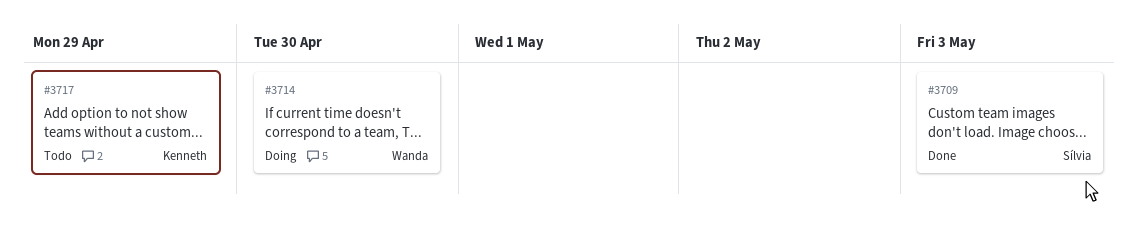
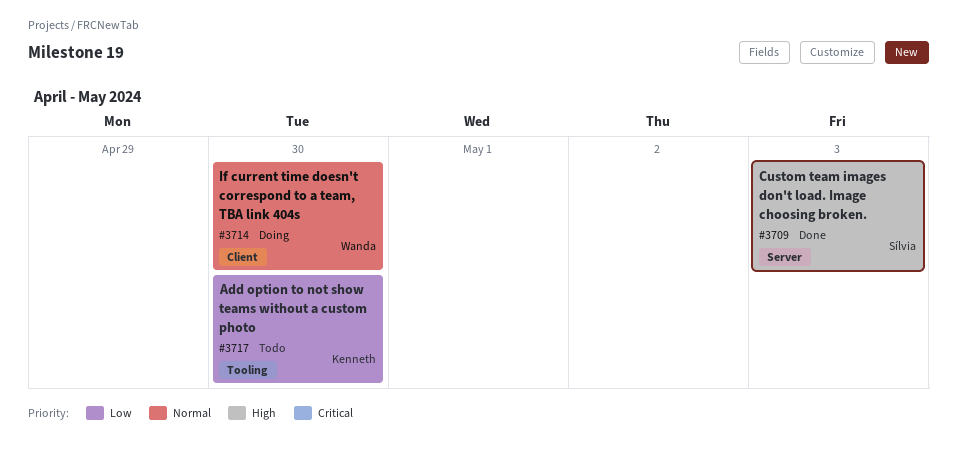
#3717, due: Apr 29 -> Apr 30

